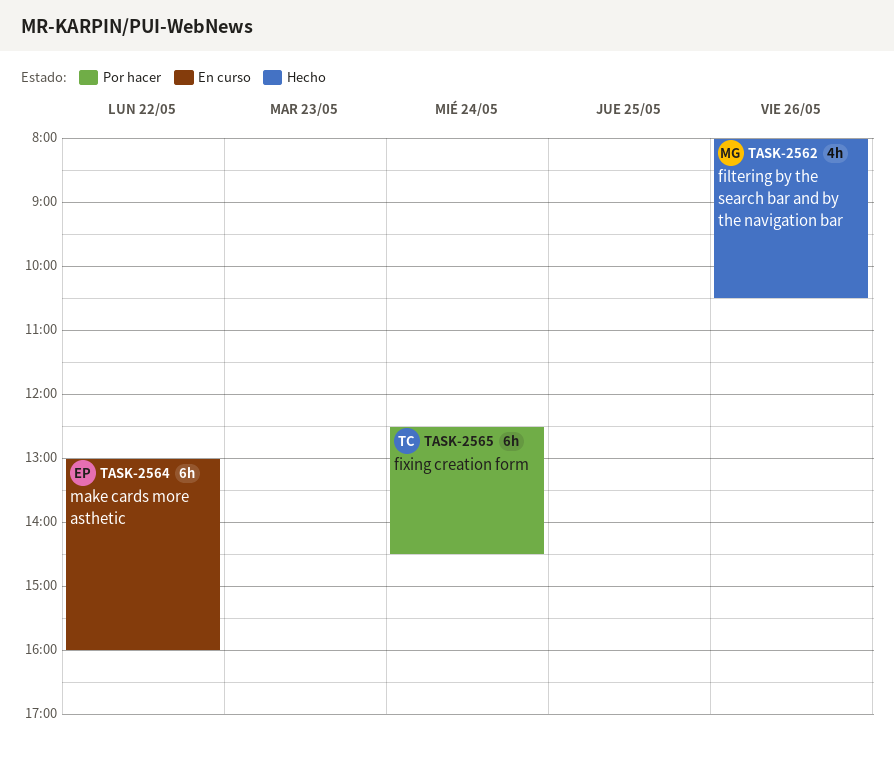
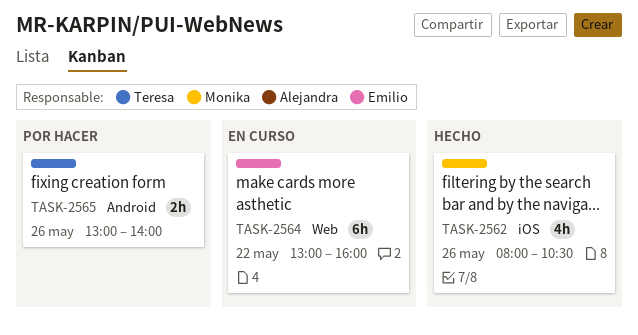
TASK-2565, estimate: 6h -> 2h
TASK-2565, day: May 24 -> May 26
TASK-2565, begins: 12:30 -> 13:00
TASK-2565, ends: 14:30 -> 14:00

